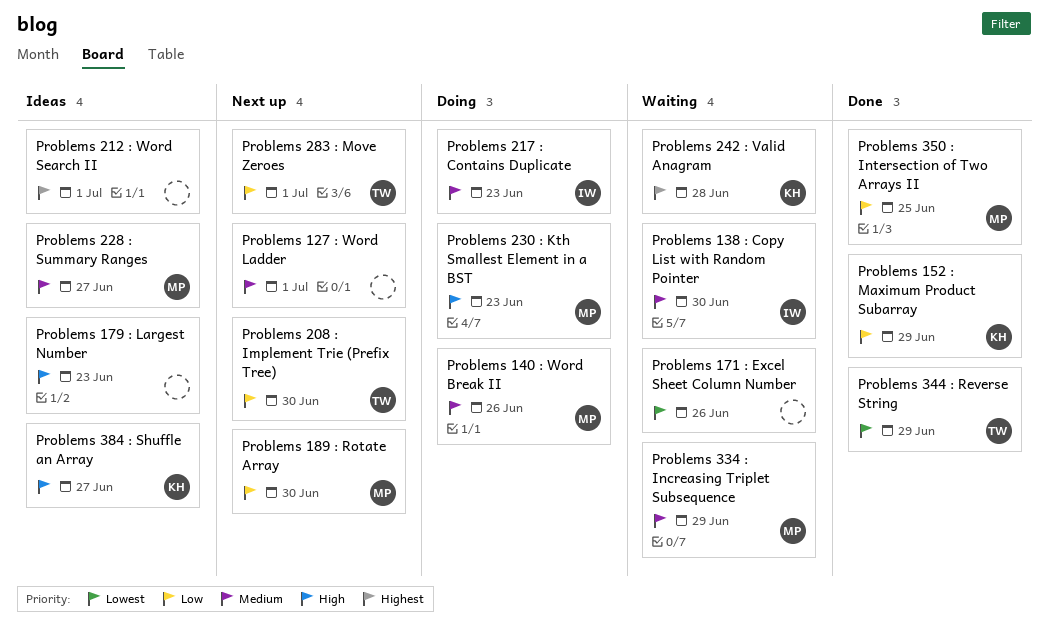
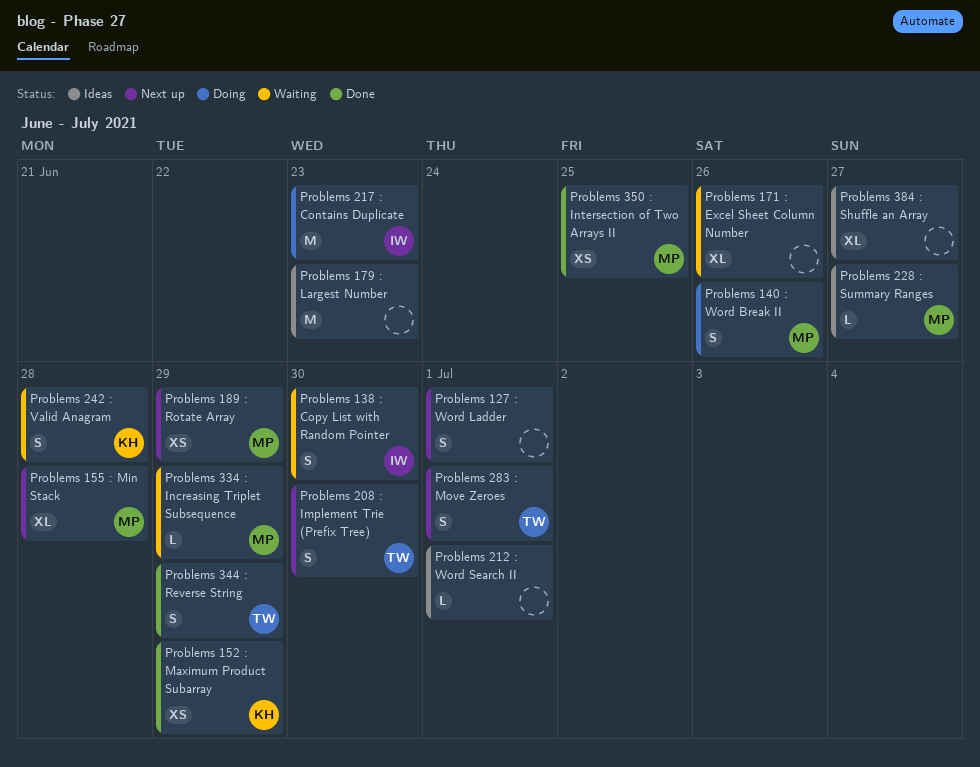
Problems 155 : Min Stack: none -> present
Problems 189 : Rotate Array, due: Jun 30 -> Jun 29
Problems 230 : Kth Smallest Element in a BST: present -> none
Problems 384 : Shuffle an Array, owner: KH -> none

